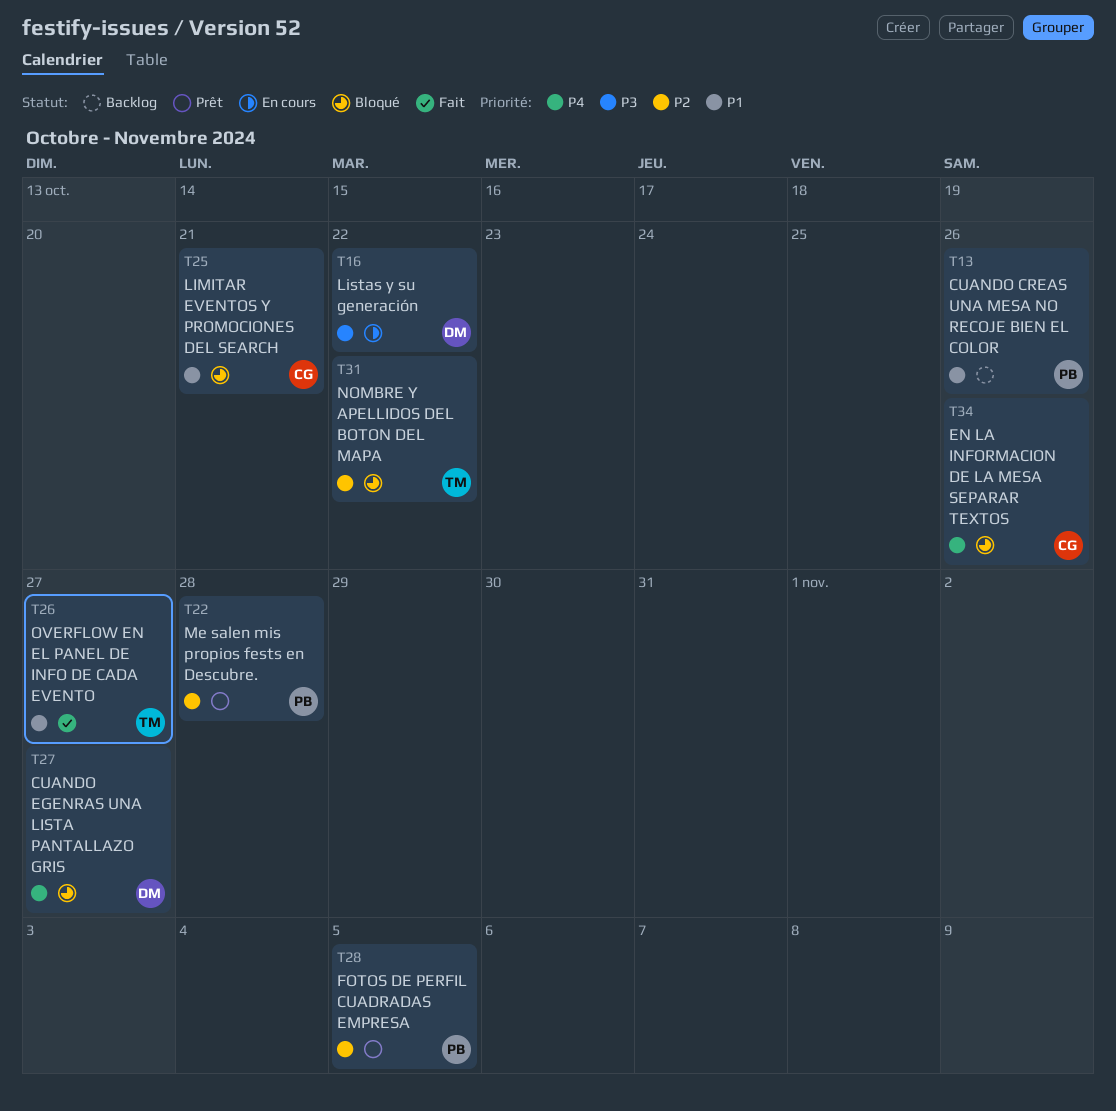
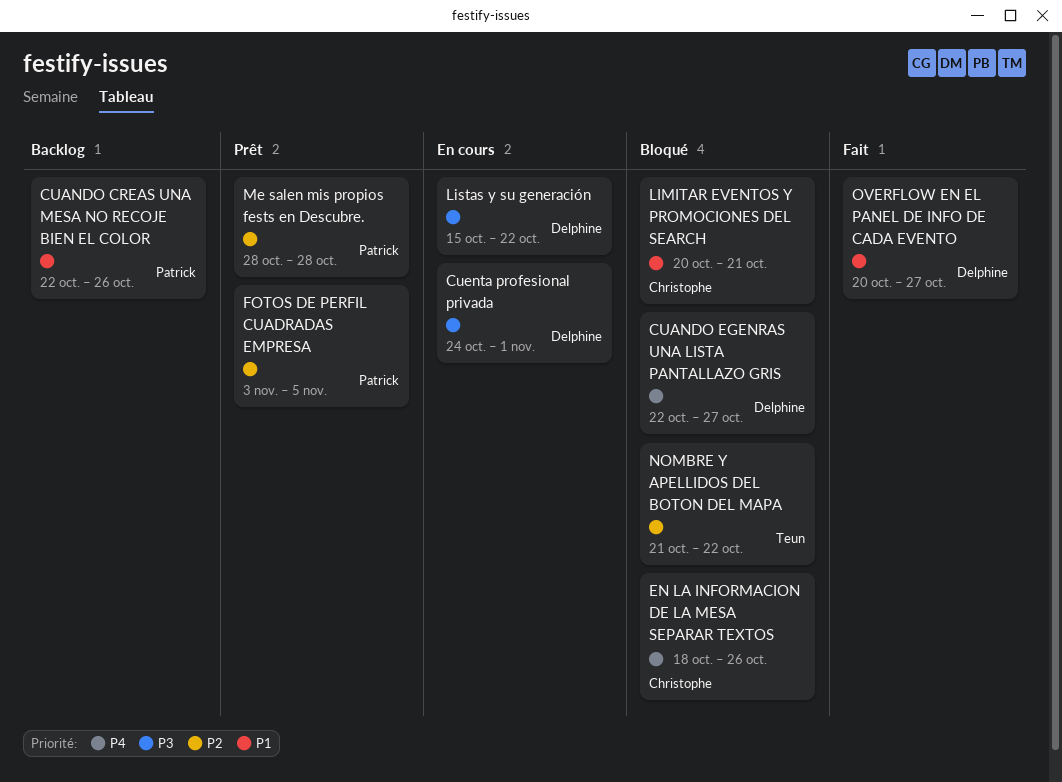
Cuenta profesional privada: none -> present
OVERFLOW EN EL PANEL DE INFO DE CADA EVENTO, owner: Teun -> Delphine

